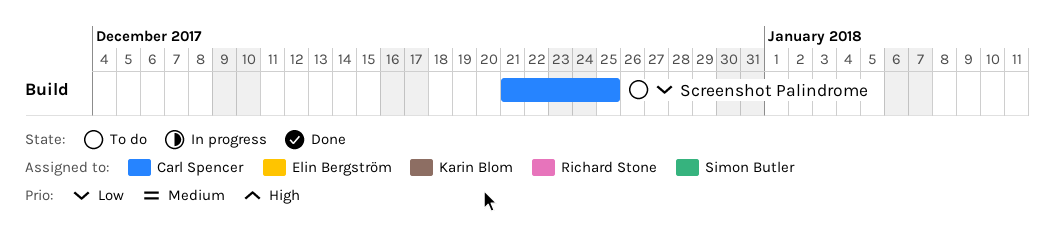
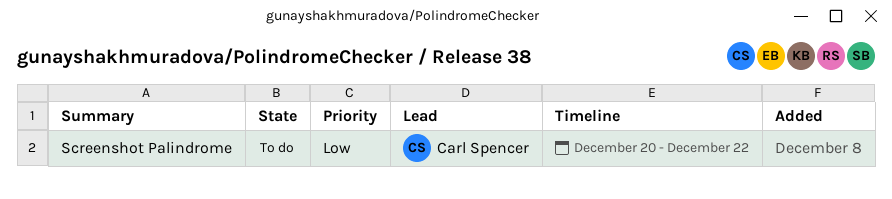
Screenshot Palindrome, start: Dec 21 -> Dec 20
Screenshot Palindrome, due: Dec 25 -> Dec 22

